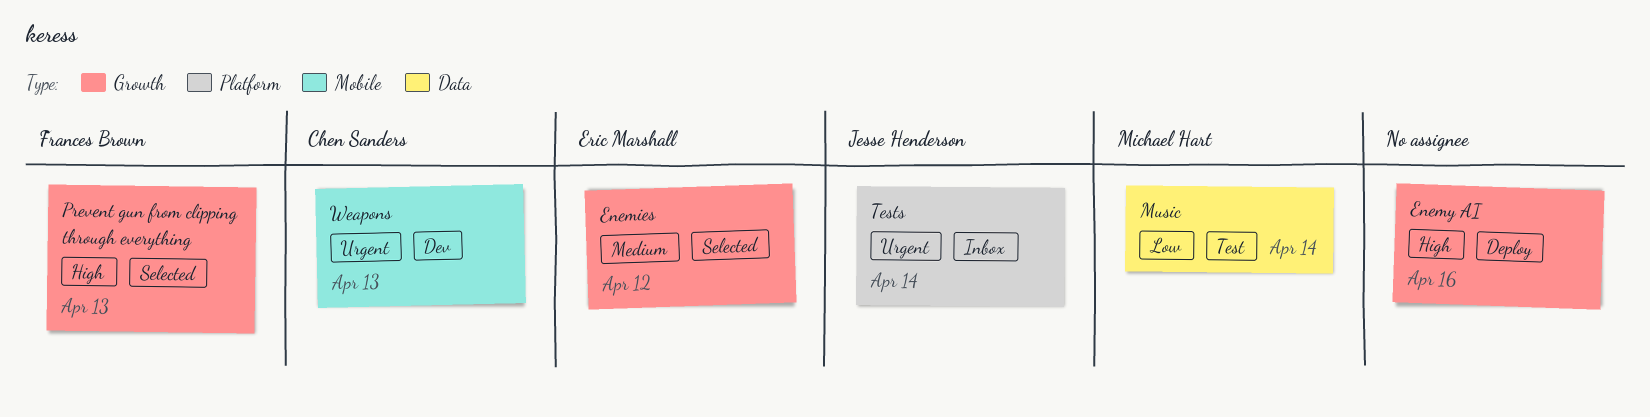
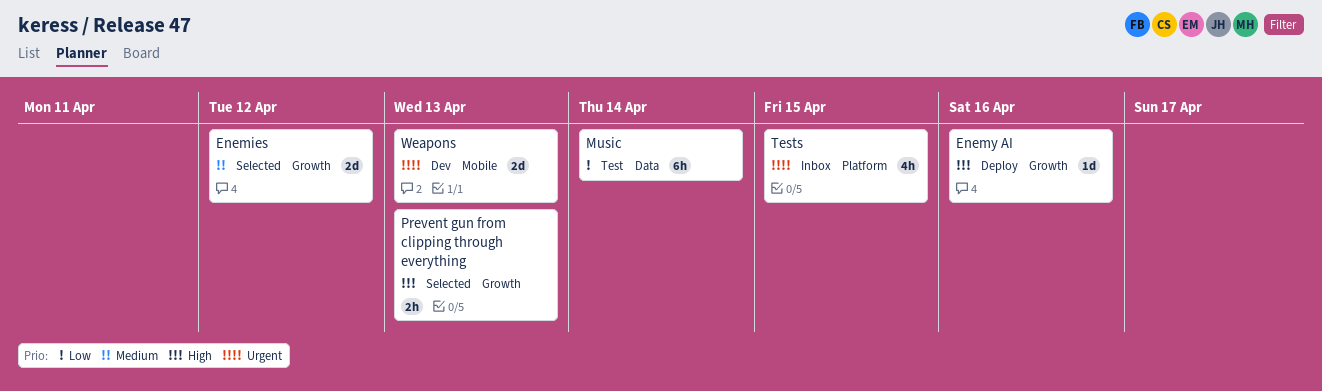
Tests, due: Apr 14 -> Apr 15

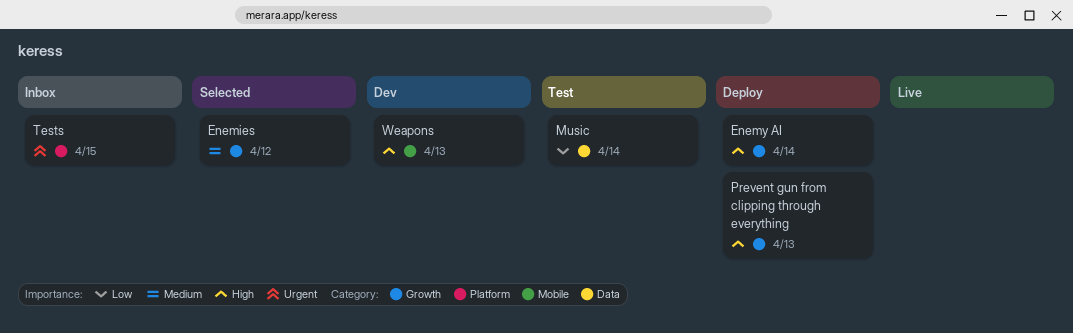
Enemy AI, due: Apr 16 -> Apr 14
Prevent gun from clipping through everything, status: Selected -> Deploy
Weapons, priority: Urgent -> High

